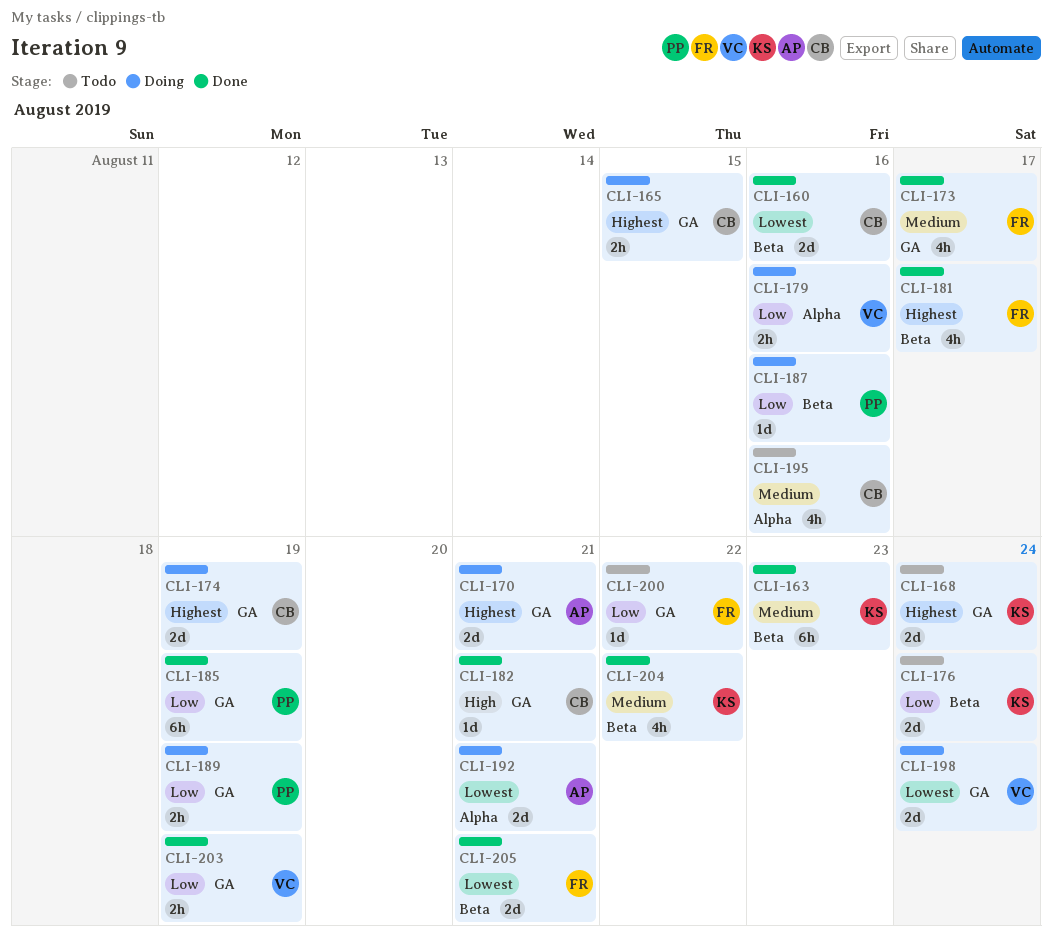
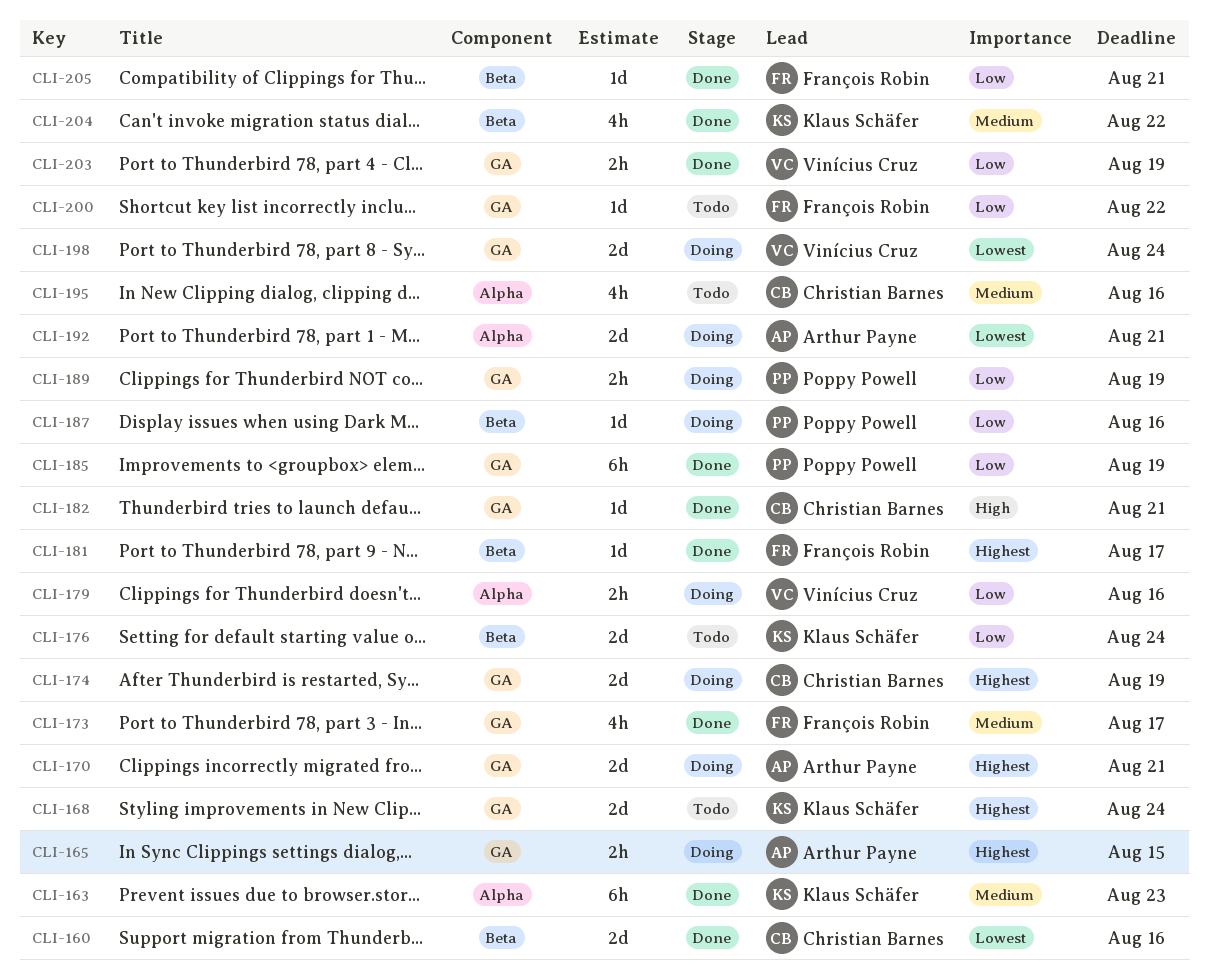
CLI-163, label: Beta -> Alpha
CLI-165, owner: Christian Barnes -> Arthur Payne
CLI-181, estimate: 4h -> 1d
CLI-205, priority: Lowest -> Low
CLI-205, estimate: 2d -> 1d

